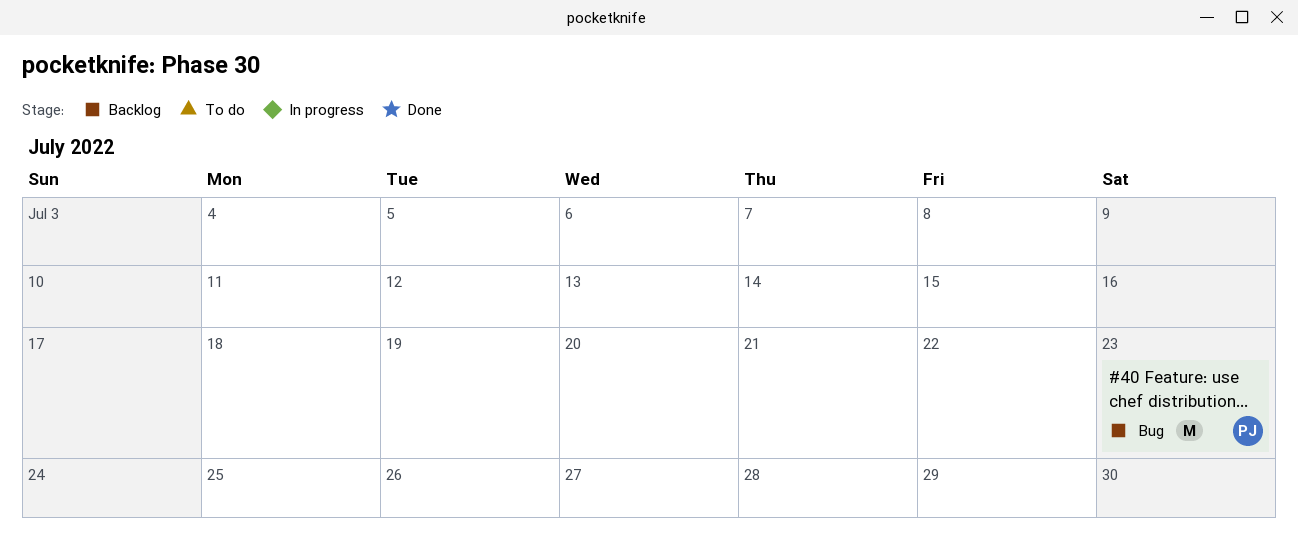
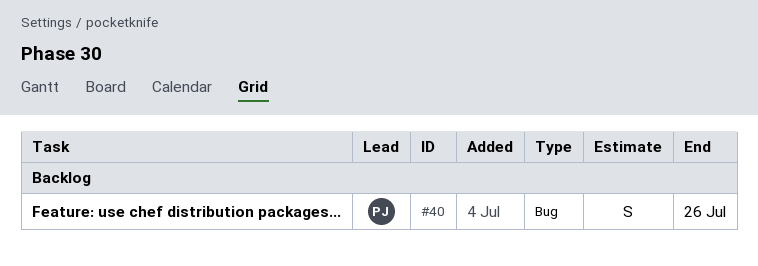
#40, estimate: M -> S
#40, due: Jul 23 -> Jul 26

